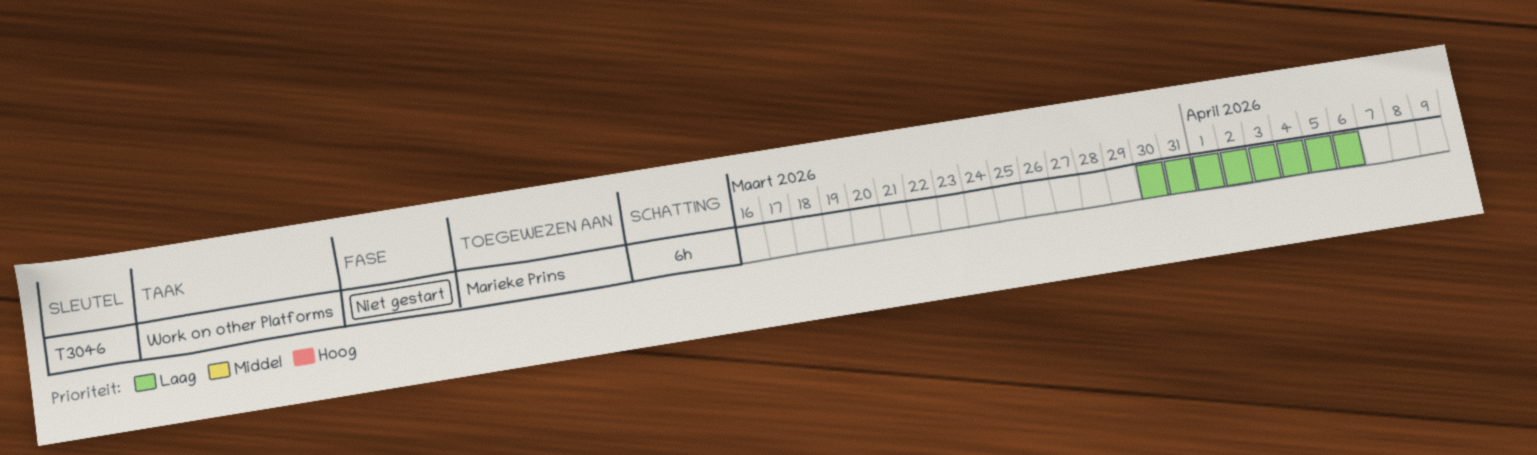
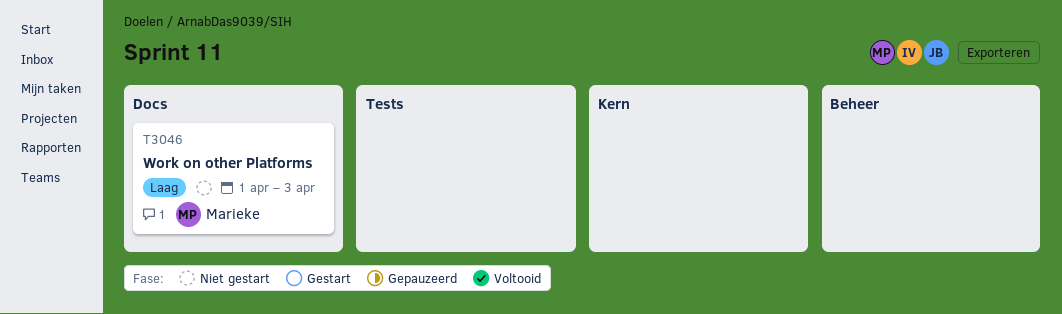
T3046, start: Mar 30 -> Apr 1
T3046, due: Apr 6 -> Apr 3

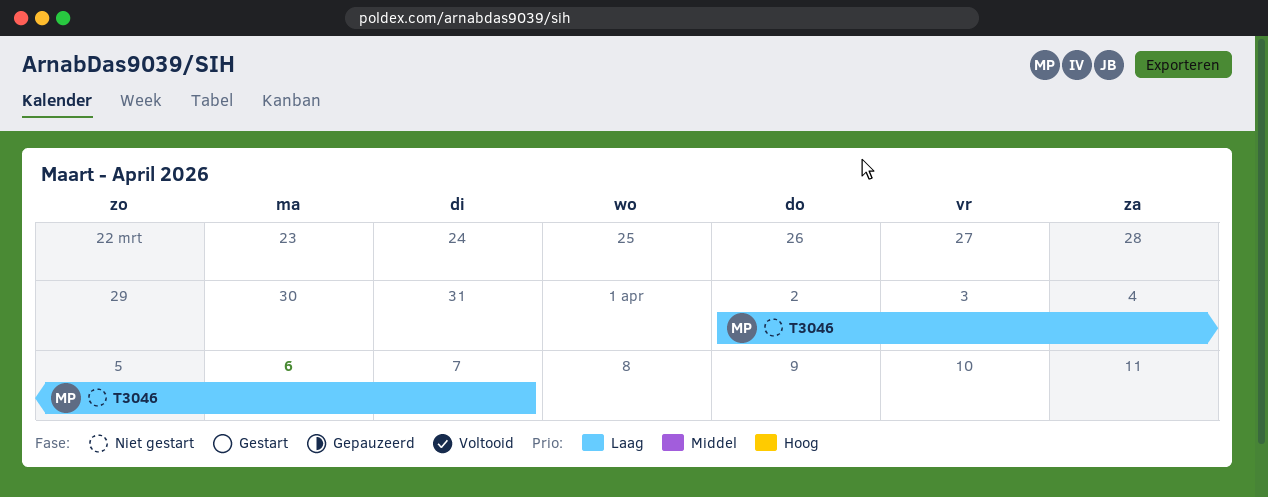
T3046, start: Apr 1 -> Apr 2
T3046, due: Apr 3 -> Apr 7

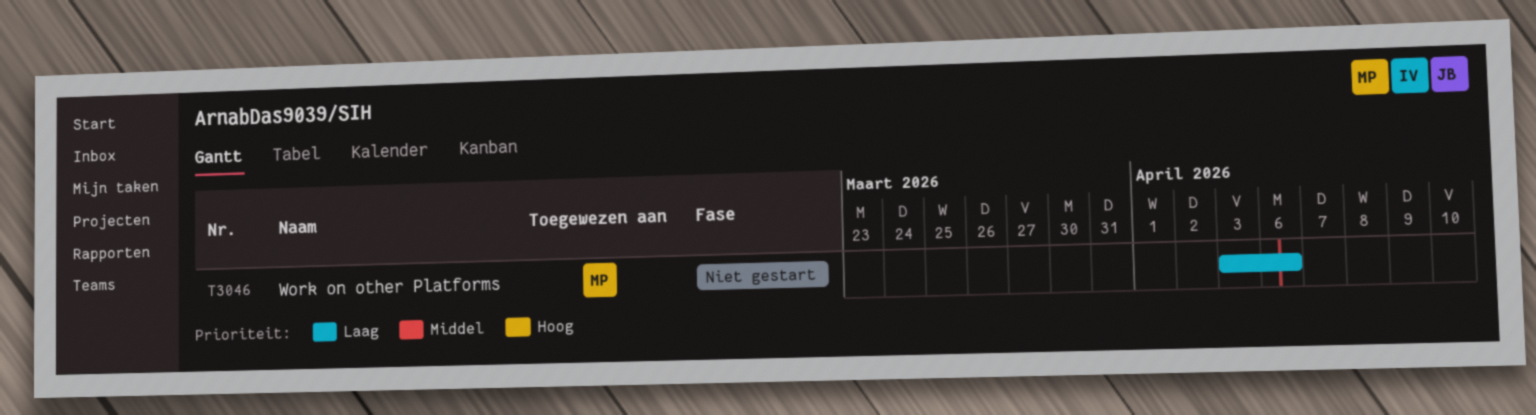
T3046, start: Apr 2 -> Apr 3
T3046, due: Apr 7 -> Apr 6

